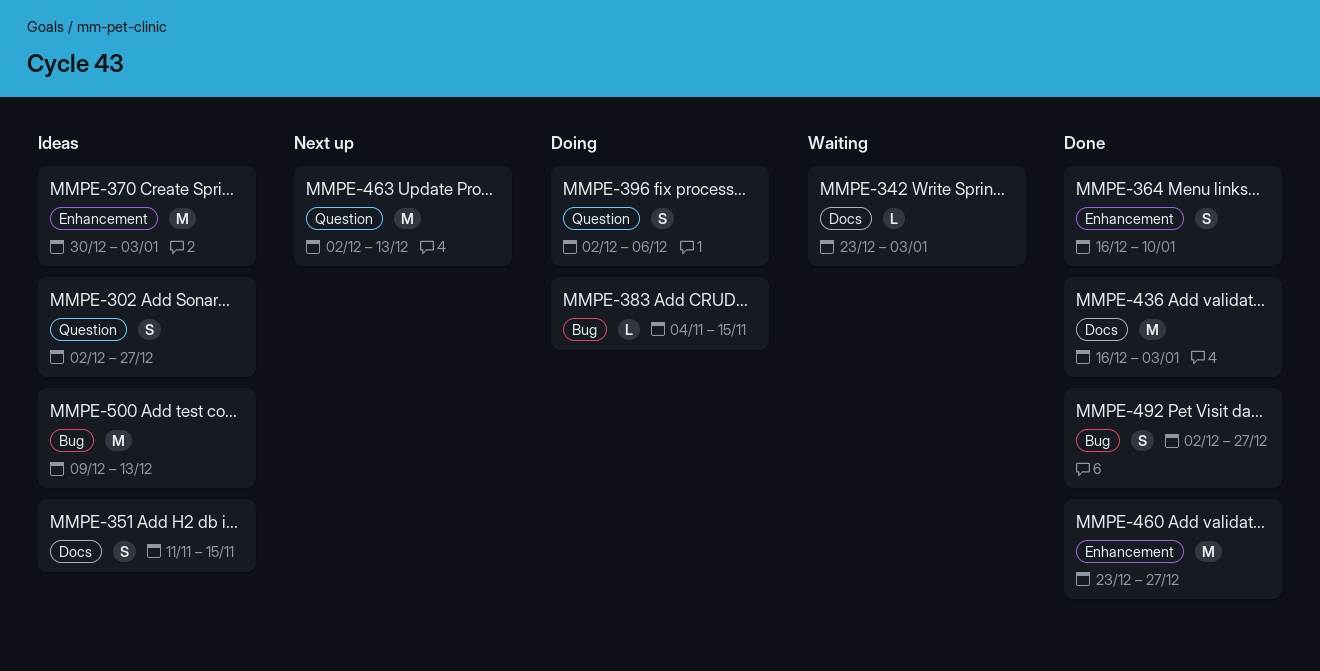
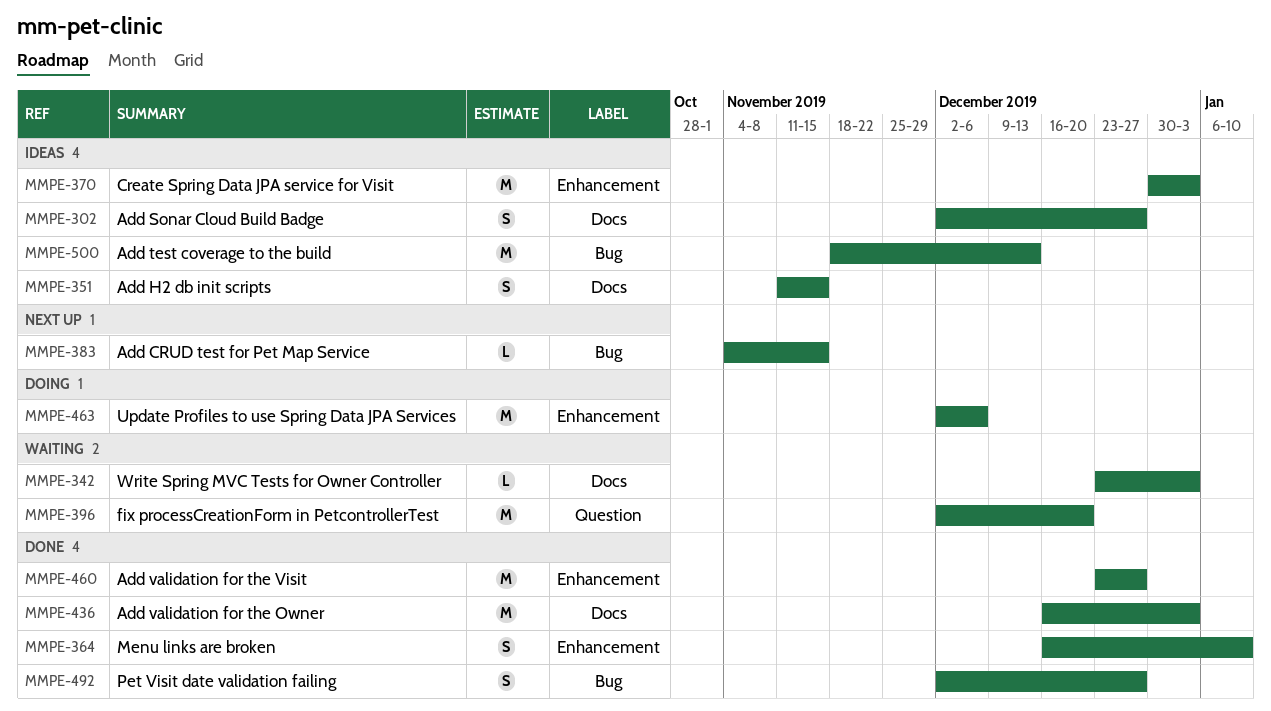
MMPE-302, label: Question -> Docs
MMPE-383, status: Doing -> Next up
MMPE-396, status: Doing -> Waiting
MMPE-396, estimate: S -> M
MMPE-396, due: Dec 6 -> Dec 20
MMPE-463, status: Next up -> Doing
MMPE-463, label: Question -> Enhancement
MMPE-463, due: Dec 13 -> Dec 6
MMPE-500, start: Dec 9 -> Nov 18

